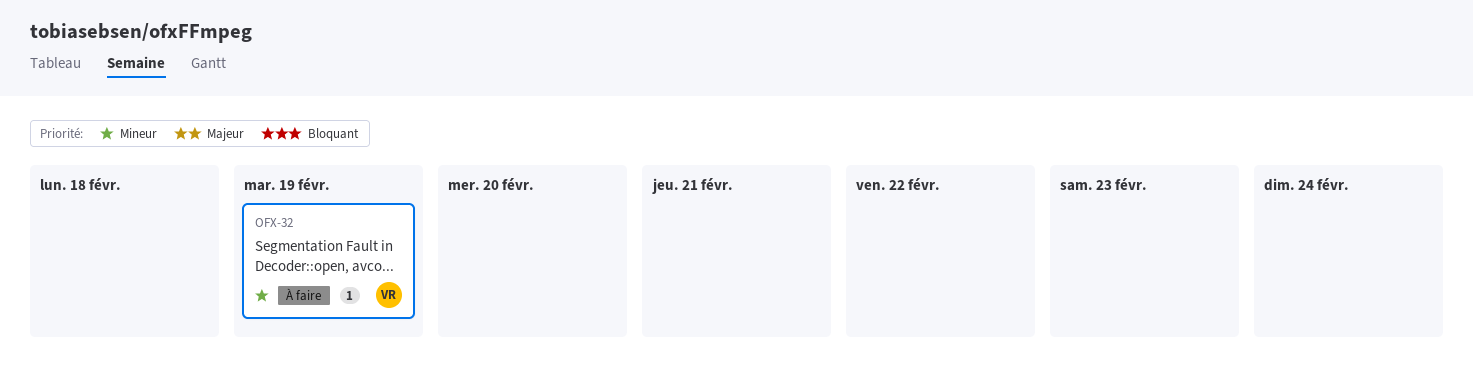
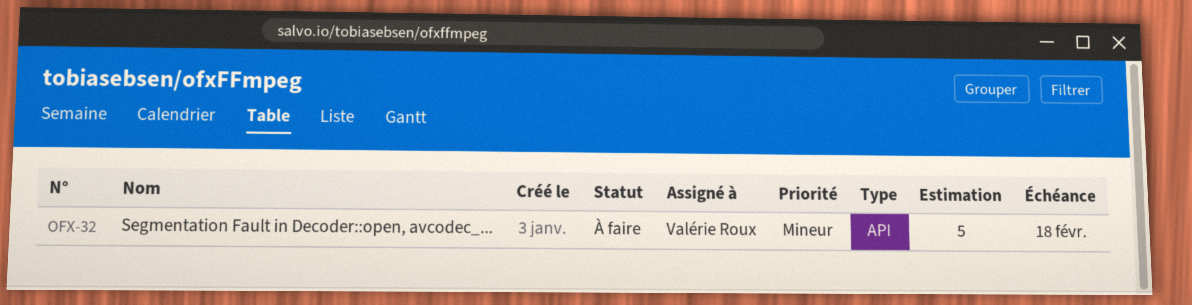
OFX-32, estimate: 1 -> 5
OFX-32, due: Feb 19 -> Feb 18

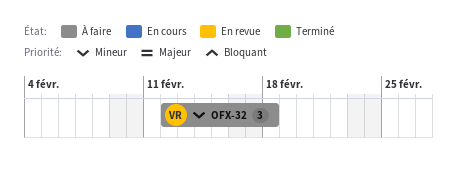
OFX-32, estimate: 5 -> 3

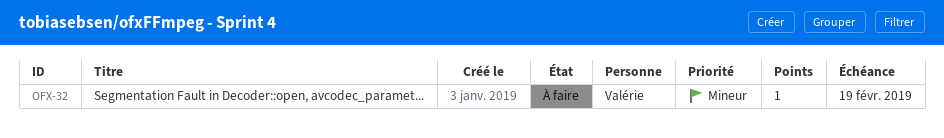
OFX-32, estimate: 3 -> 1
OFX-32, due: Feb 18 -> Feb 19

